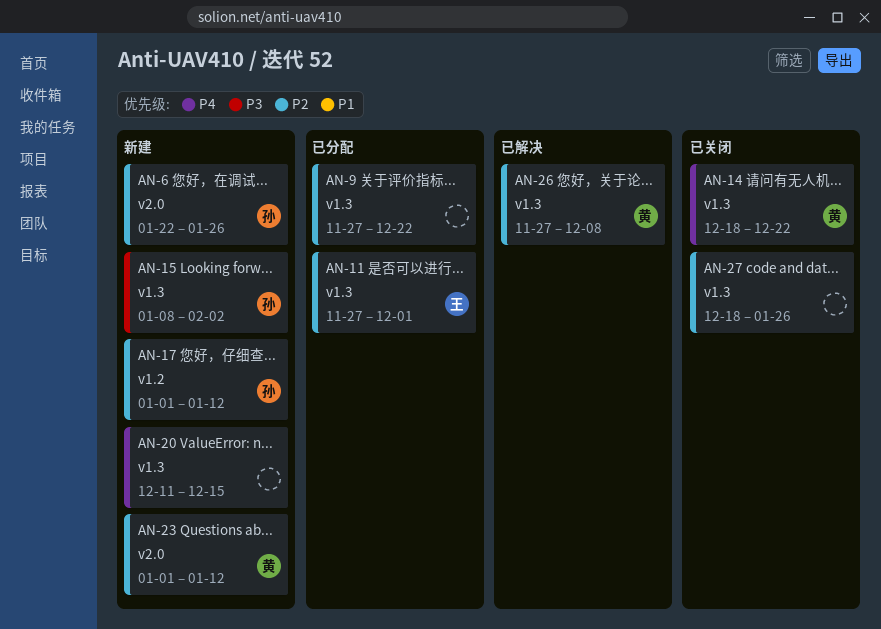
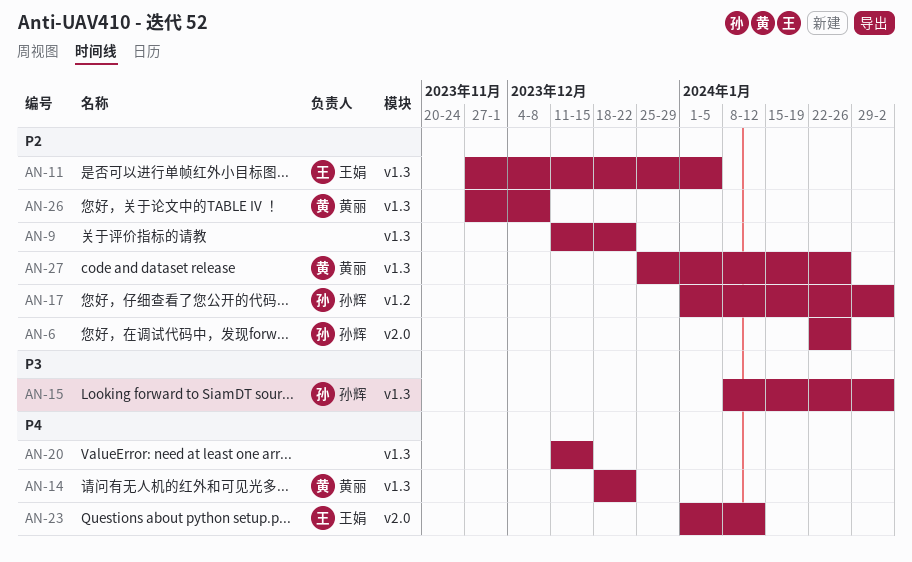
AN-9, start: Nov 27 -> Dec 11
AN-11, due: Dec 1 -> Jan 5
AN-17, due: Jan 12 -> Feb 2
AN-23, owner: 黄丽 -> 王娟
AN-23, priority: P2 -> P4
AN-27, owner: none -> 黄丽
AN-27, start: Dec 18 -> Dec 25

